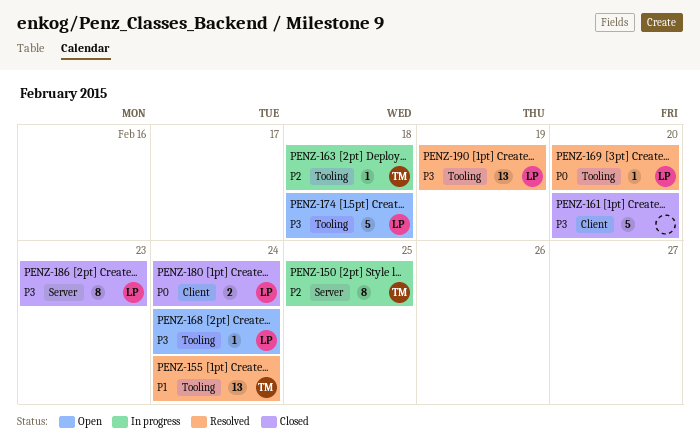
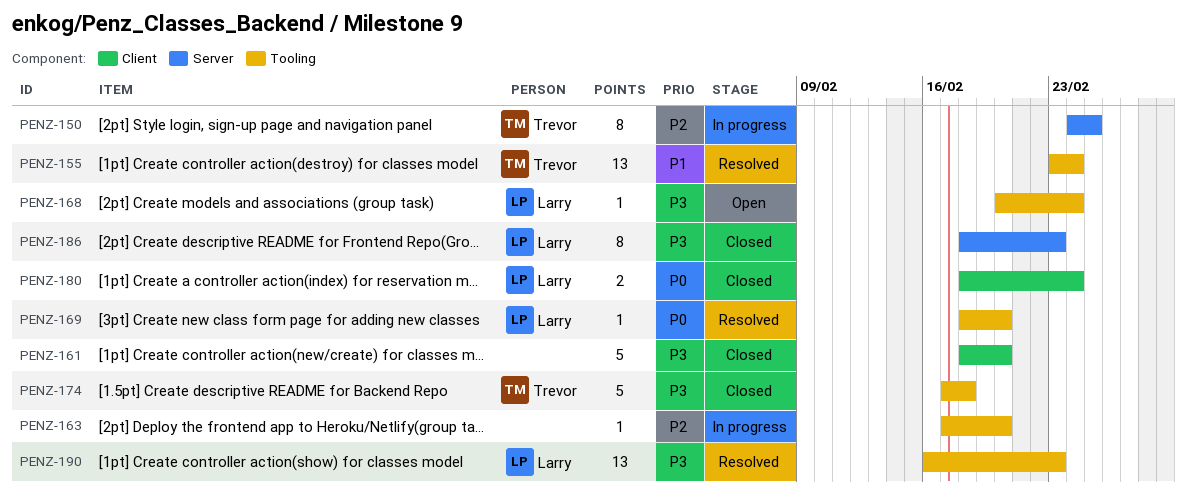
PENZ-163, owner: Trevor -> none
PENZ-163, due: Feb 18 -> Feb 20
PENZ-174, status: Open -> Closed
PENZ-174, owner: Larry -> Trevor
PENZ-190, due: Feb 19 -> Feb 23

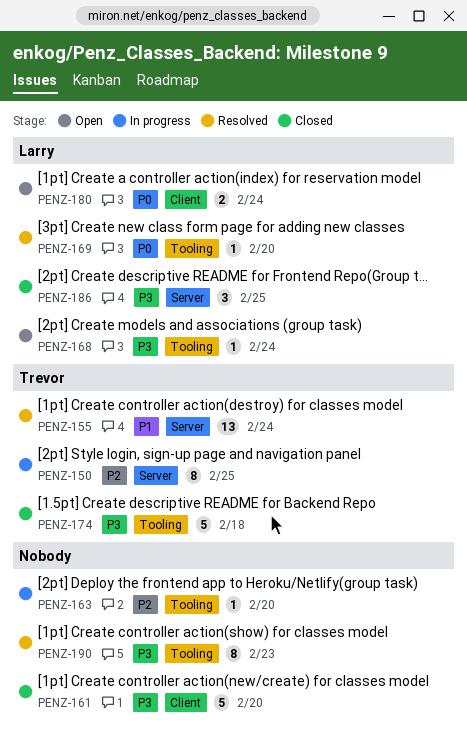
PENZ-155, label: Tooling -> Server
PENZ-180, status: Closed -> Open
PENZ-186, estimate: 8 -> 3
PENZ-186, due: Feb 23 -> Feb 25
PENZ-190, owner: Larry -> none
PENZ-190, estimate: 13 -> 8

